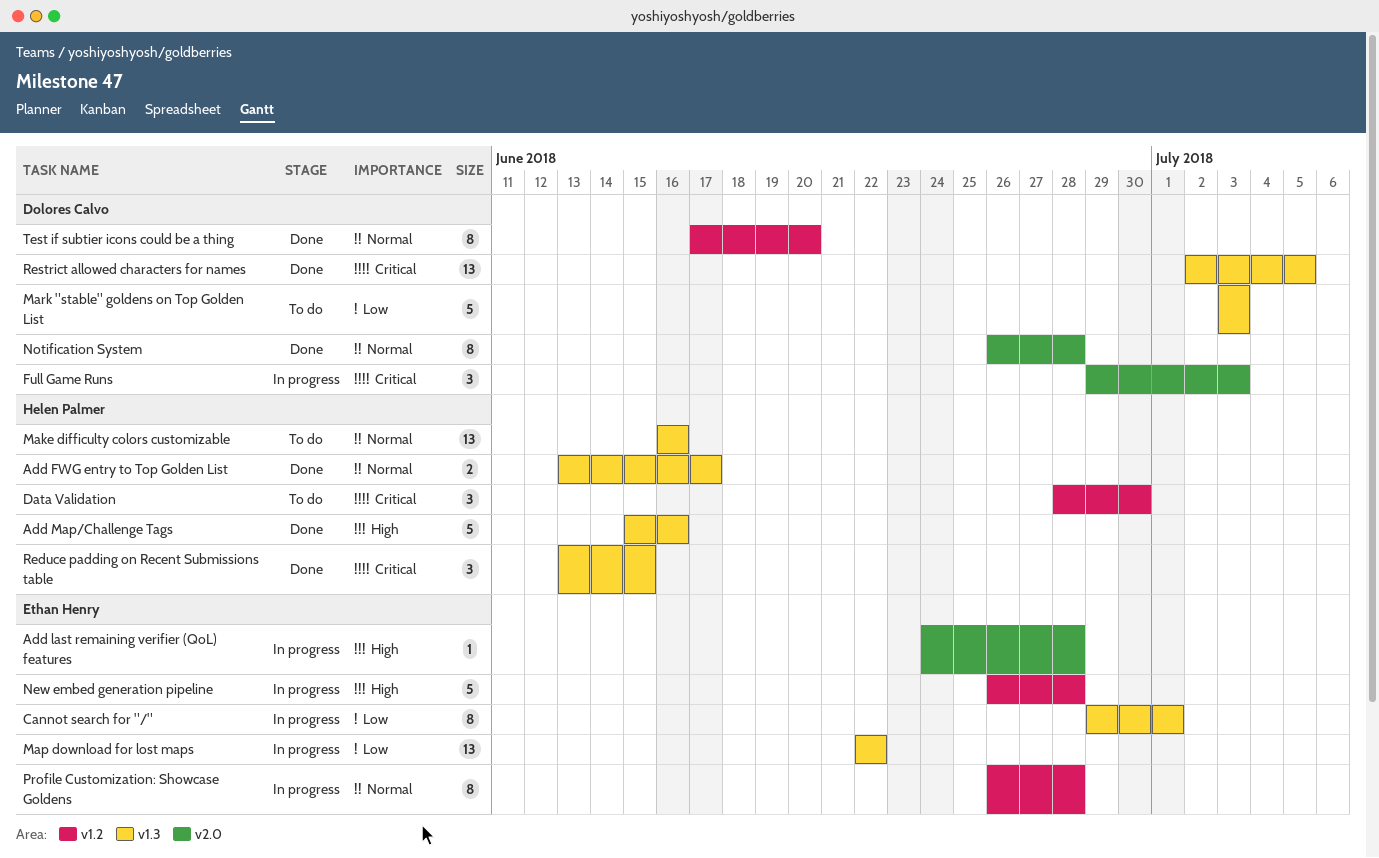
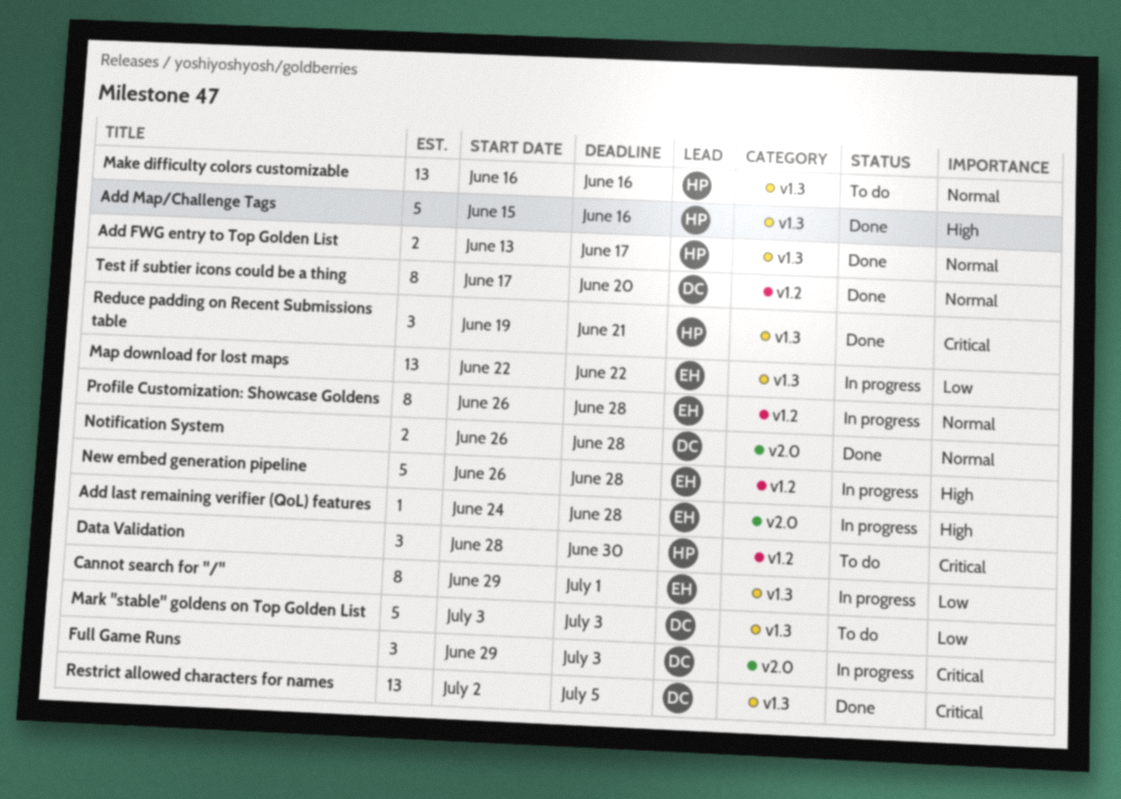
Notification System, estimate: 8 -> 2
Reduce padding on Recent Submissions table, start: Jun 13 -> Jun 19
Reduce padding on Recent Submissions table, due: Jun 15 -> Jun 21

